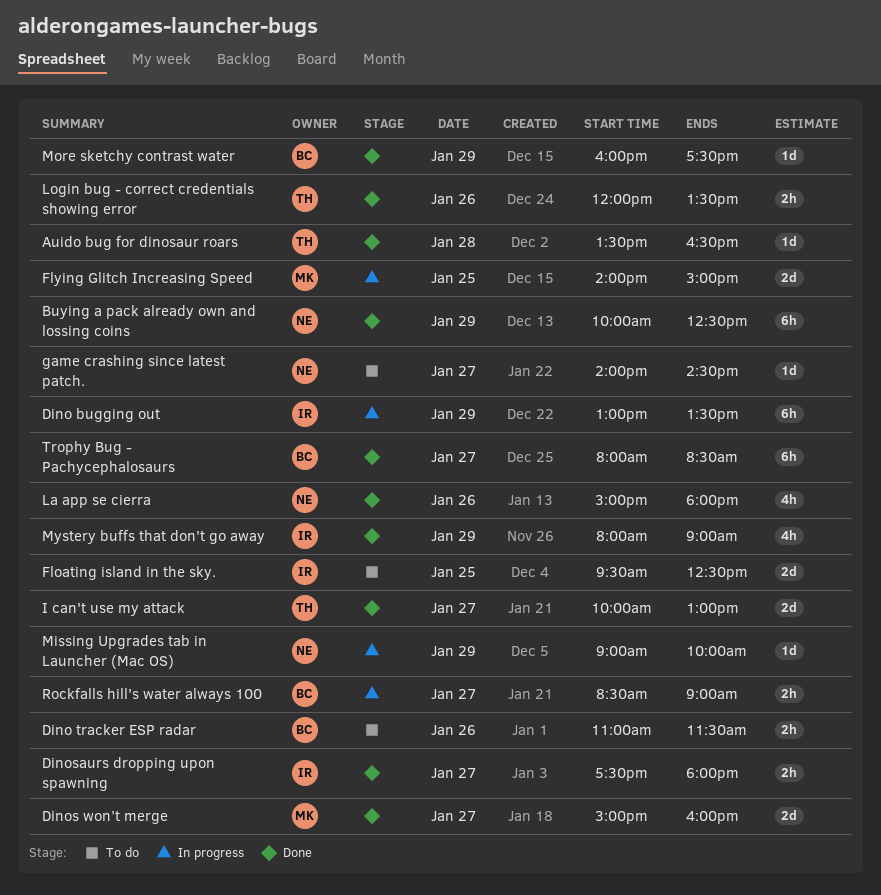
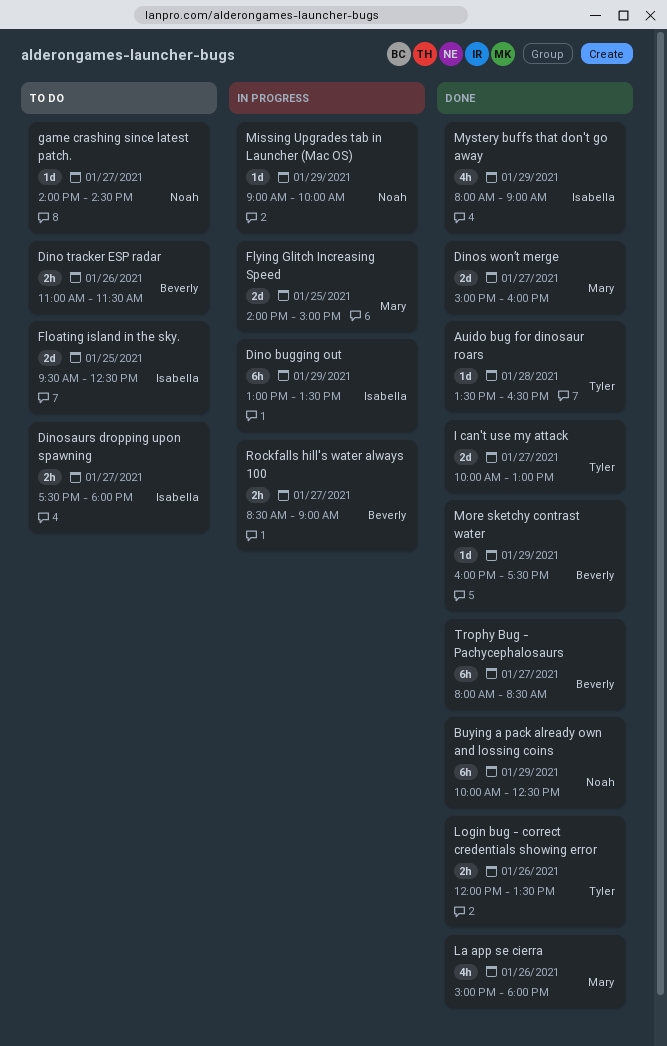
Dinosaurs dropping upon spawning, status: Done -> To do
La app se cierra, owner: Noah -> Mary

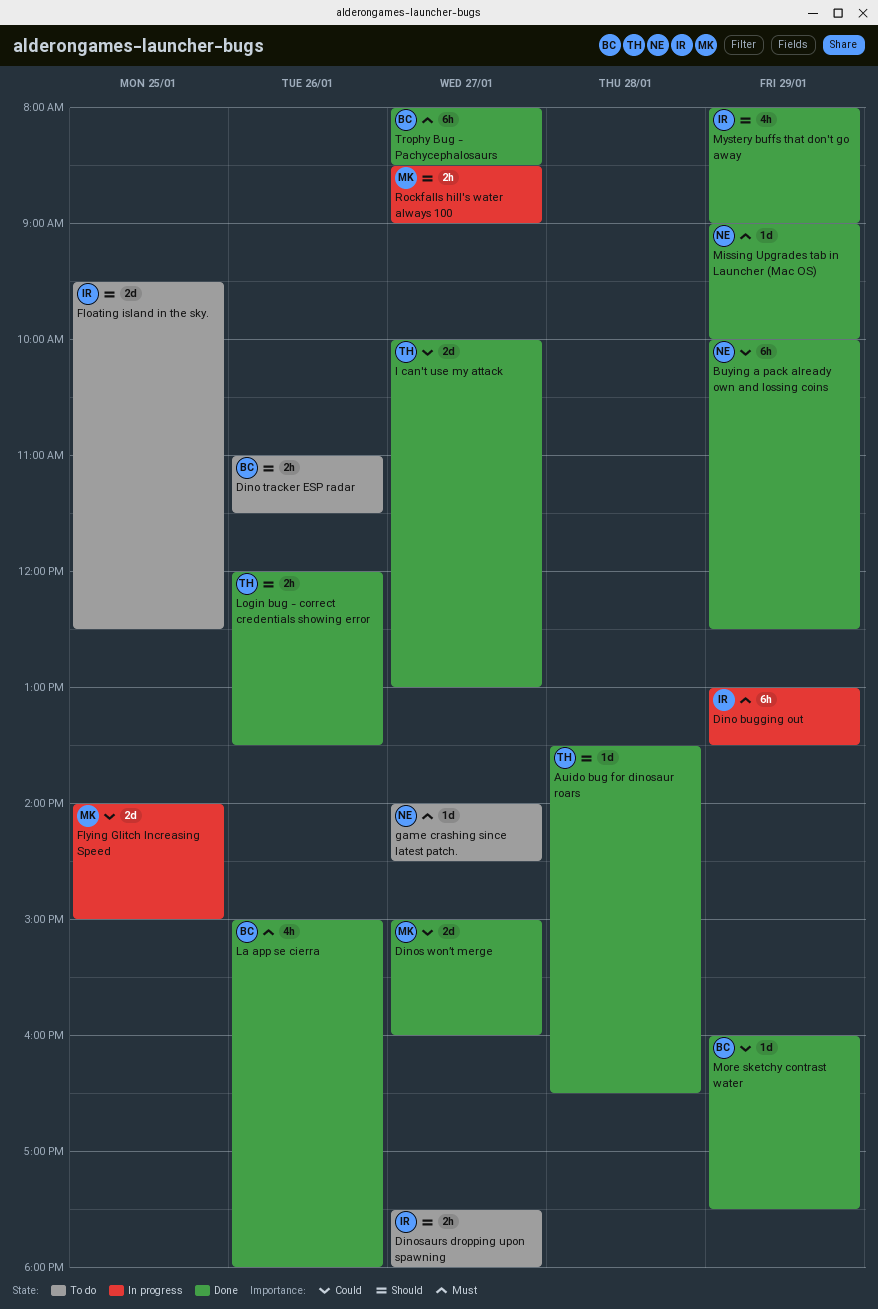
La app se cierra, owner: Mary -> Beverly
Missing Upgrades tab in Launcher (Mac OS), status: In progress -> Done
Rockfalls hill's water always 100, owner: Beverly -> Mary

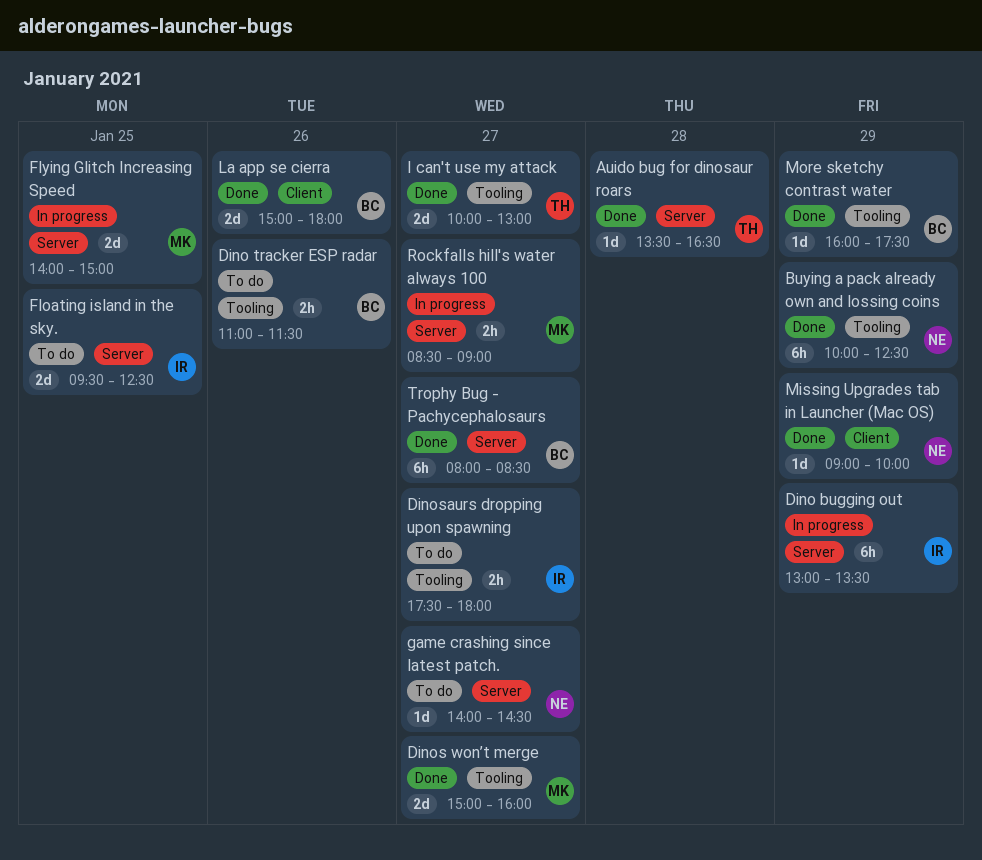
La app se cierra, estimate: 4h -> 2d
Login bug - correct credentials showing error: present -> none
Mystery buffs that don't go away: present -> none

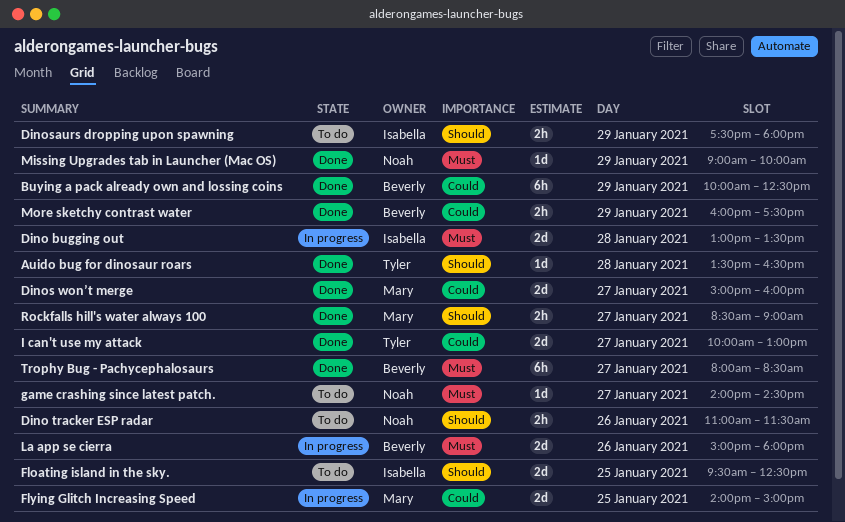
Buying a pack already own and lossing coins, owner: Noah -> Beverly
Dino bugging out, estimate: 6h -> 2d
Dino bugging out, day: Jan 29 -> Jan 28
Dino tracker ESP radar, owner: Beverly -> Noah
Dinosaurs dropping upon spawning, day: Jan 27 -> Jan 29
La app se cierra, status: Done -> In progress
More sketchy contrast water, estimate: 1d -> 2h
Rockfalls hill's water always 100, status: In progress -> Done

